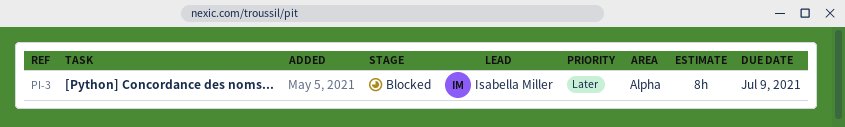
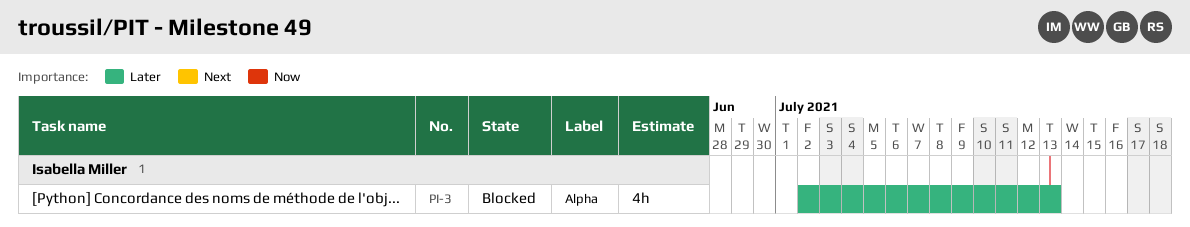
PI-3, estimate: 8h -> 4h
PI-3, due: Jul 9 -> Jul 13

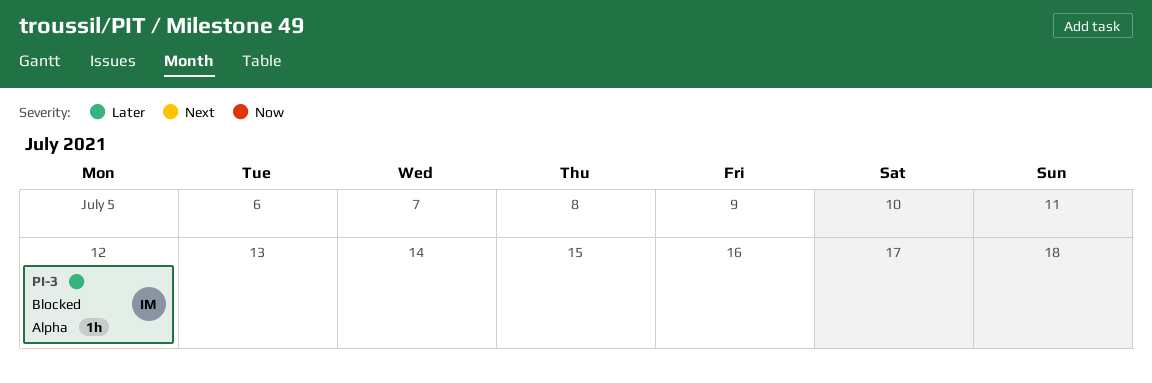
PI-3, estimate: 4h -> 1h
PI-3, due: Jul 13 -> Jul 12

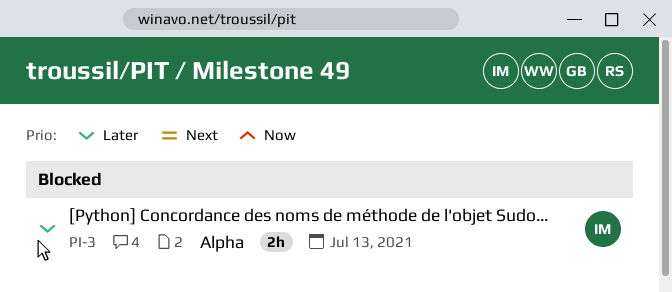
PI-3, estimate: 1h -> 2h
PI-3, due: Jul 12 -> Jul 13

